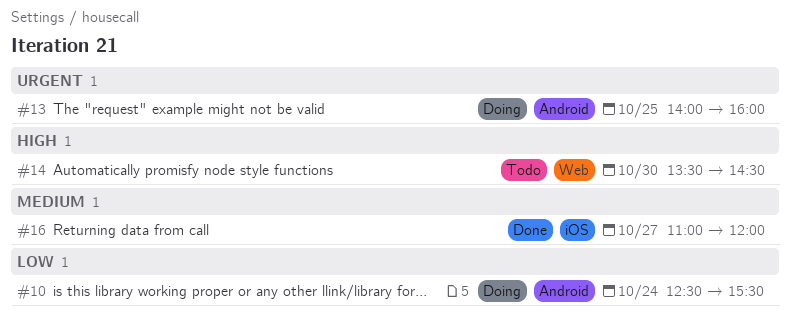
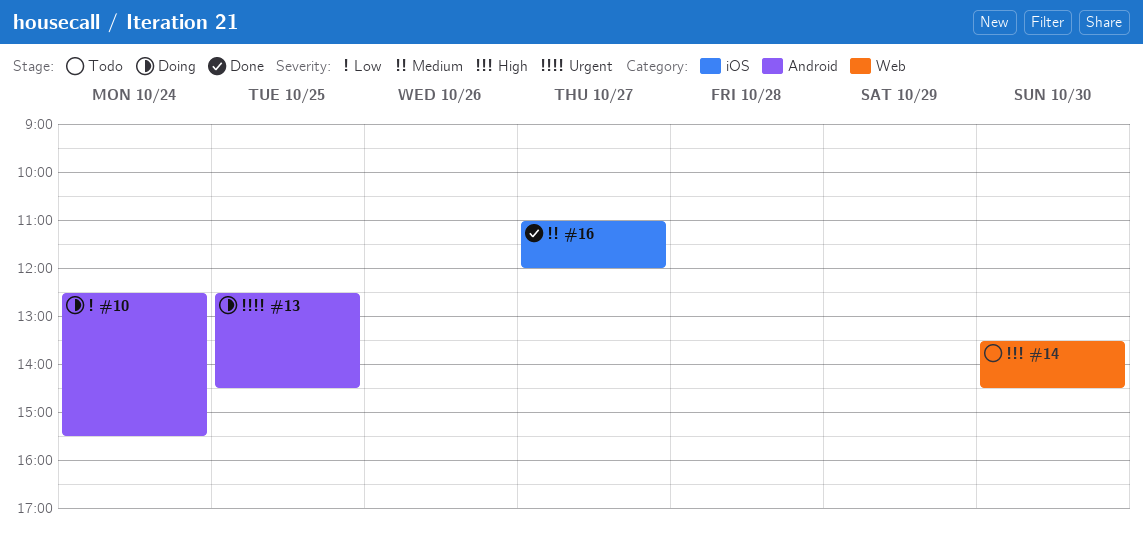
#13, begins: 14:00 -> 12:30
#13, ends: 16:00 -> 14:30

